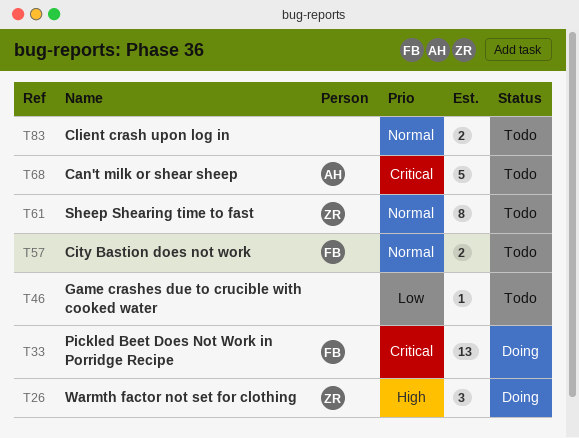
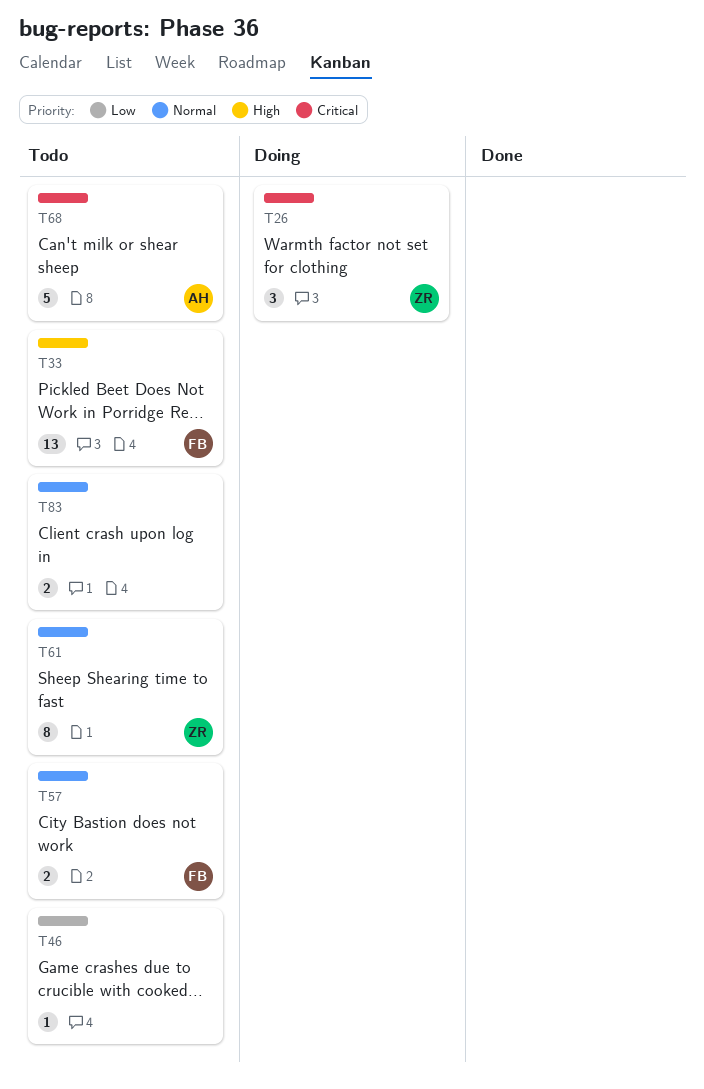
T26, priority: High -> Critical
T33, status: Doing -> Todo
T33, priority: Critical -> High

